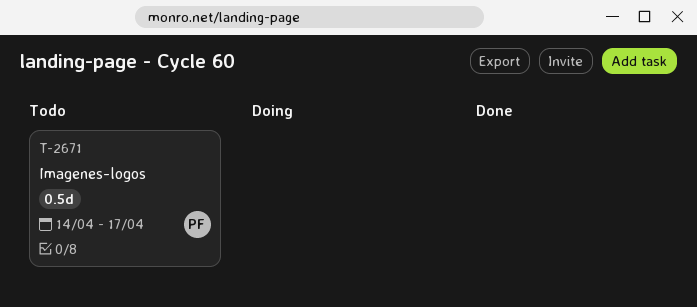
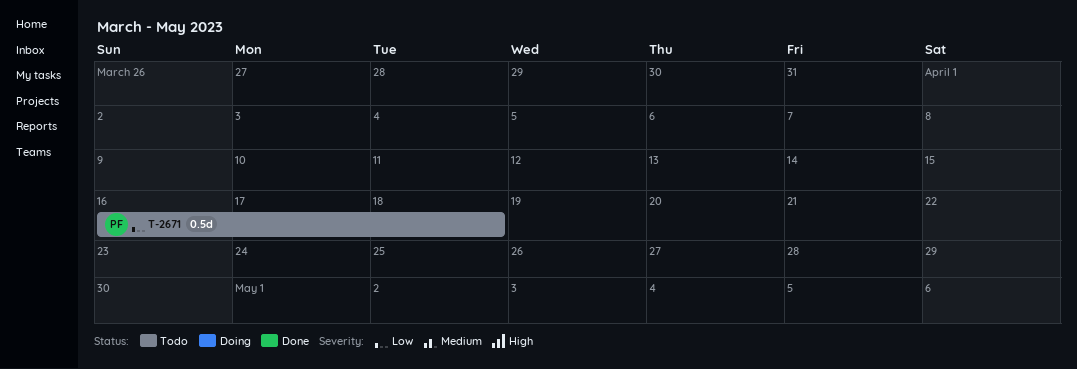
T-2671, start: Apr 14 -> Apr 16
T-2671, due: Apr 17 -> Apr 18

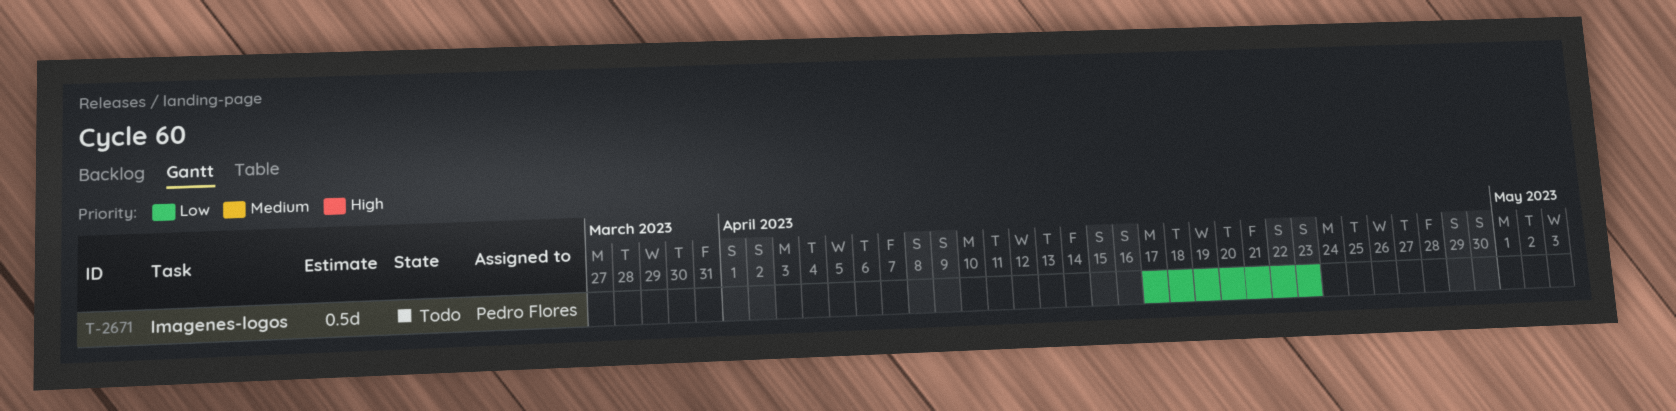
T-2671, start: Apr 16 -> Apr 17
T-2671, due: Apr 18 -> Apr 23

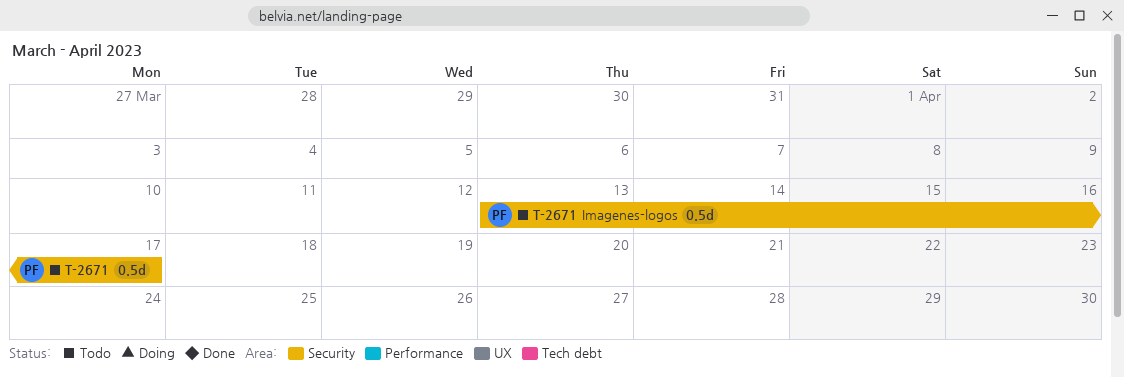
T-2671, start: Apr 17 -> Apr 13
T-2671, due: Apr 23 -> Apr 17

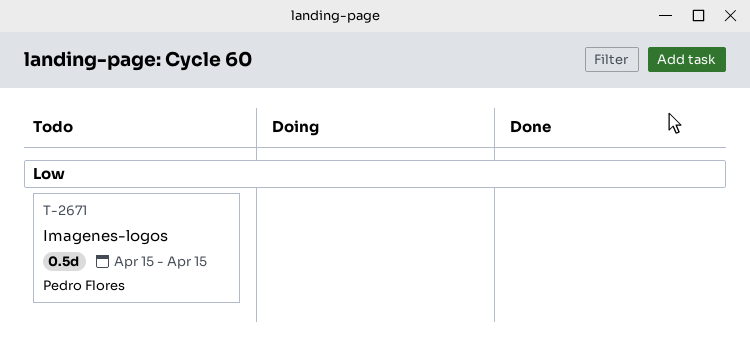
T-2671, start: Apr 13 -> Apr 15
T-2671, due: Apr 17 -> Apr 15

